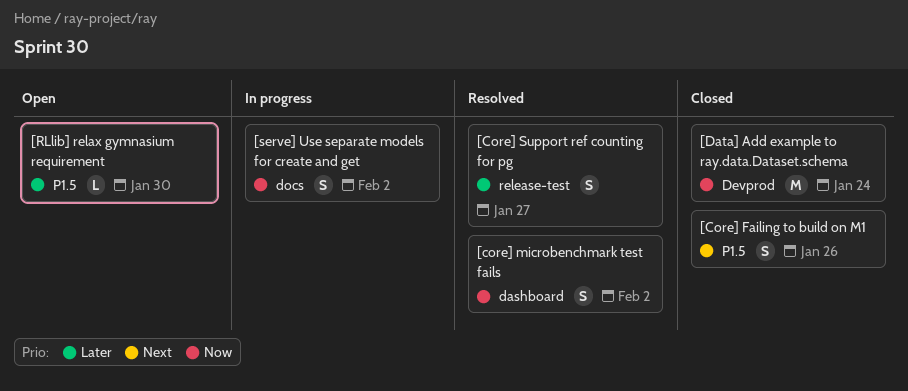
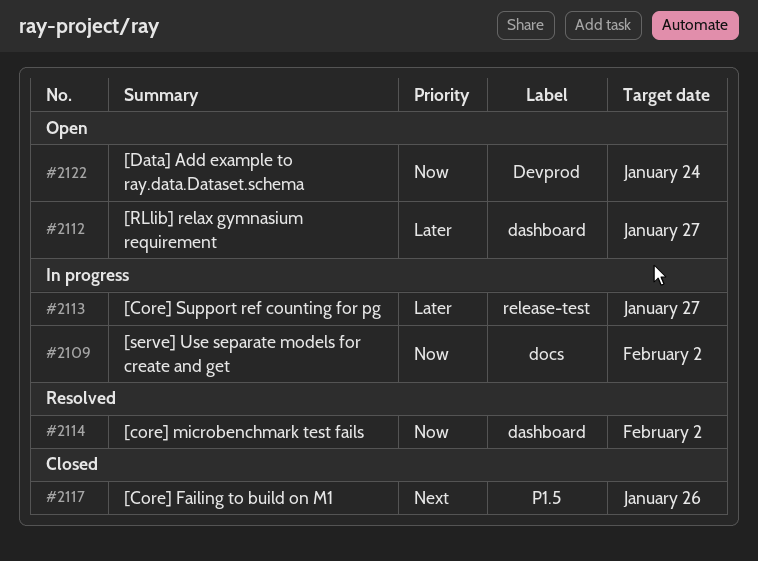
[Core] Support ref counting for pg, status: Resolved -> In progress
[Data] Add example to ray.data.Dataset.schema, status: Closed -> Open
[RLlib] relax gymnasium requirement, label: P1.5 -> dashboard
[RLlib] relax gymnasium requirement, due: Jan 30 -> Jan 27

